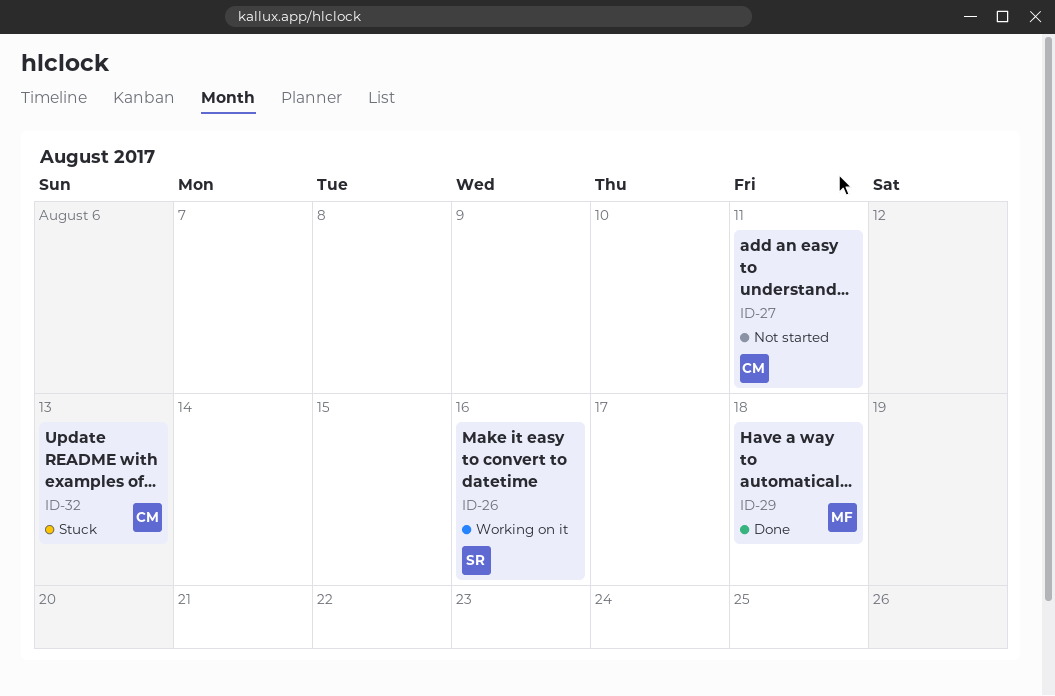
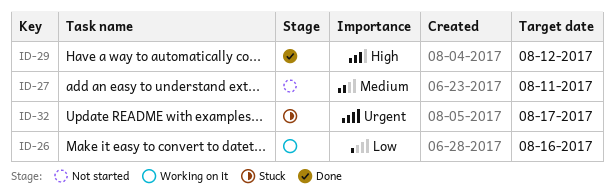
ID-29, due: Aug 18 -> Aug 12
ID-32, due: Aug 13 -> Aug 17

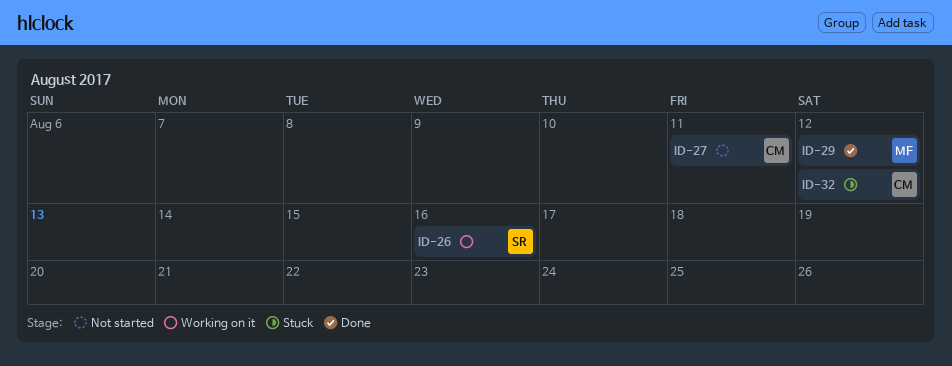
ID-32, due: Aug 17 -> Aug 12

